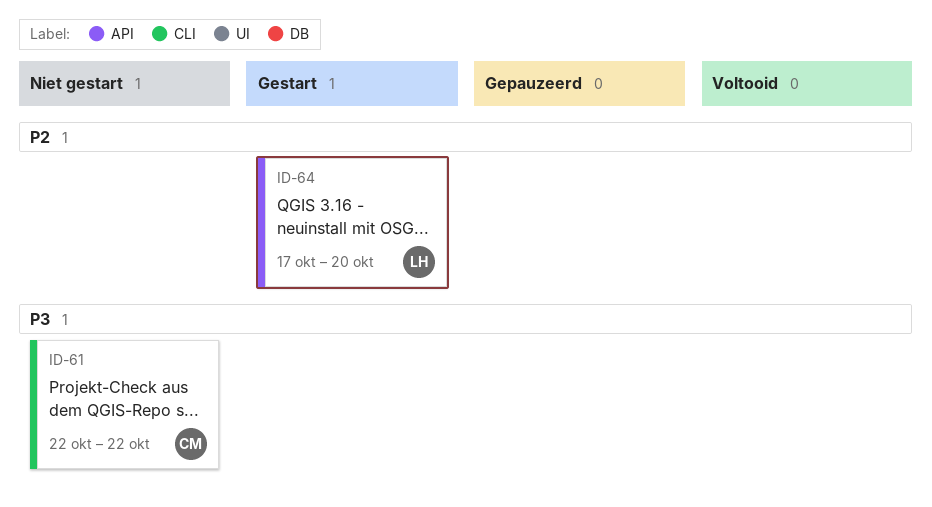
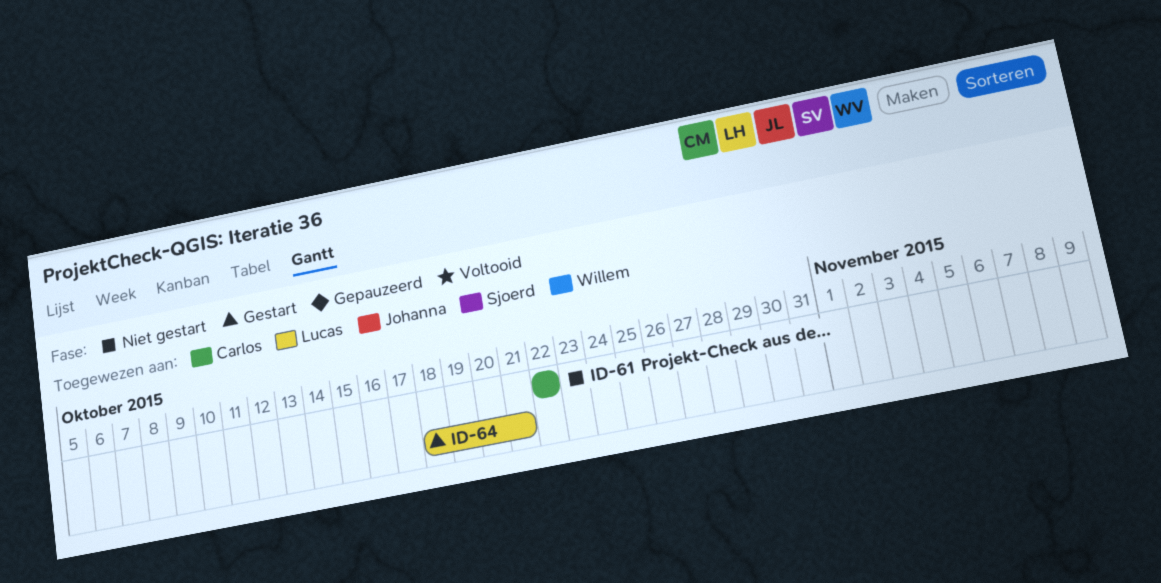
ID-64, start: Oct 17 -> Oct 18
ID-64, due: Oct 20 -> Oct 21

